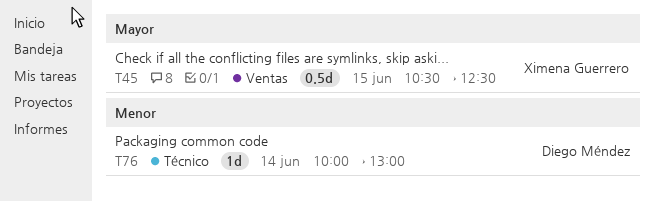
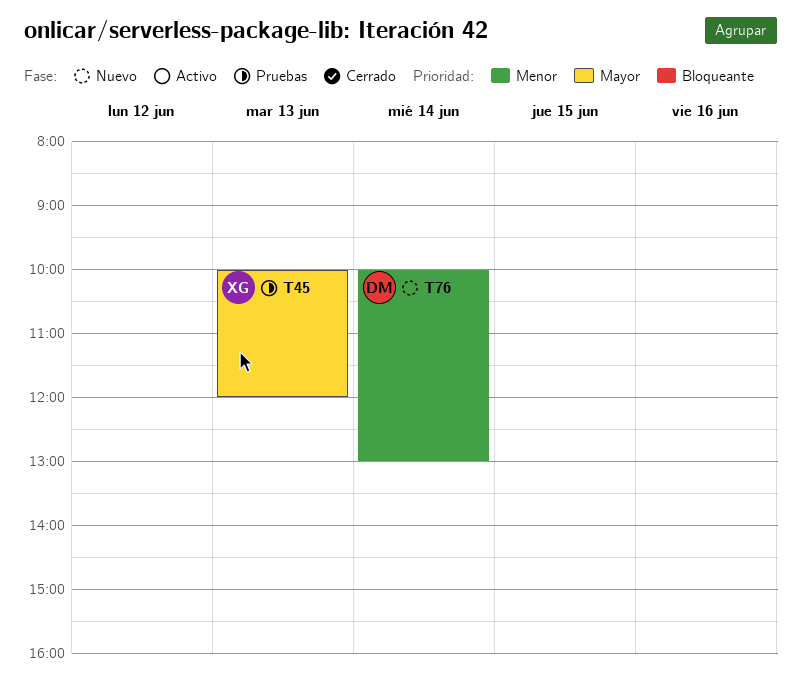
T45, day: Jun 15 -> Jun 13
T45, begins: 10:30 -> 10:00
T45, ends: 12:30 -> 12:00

